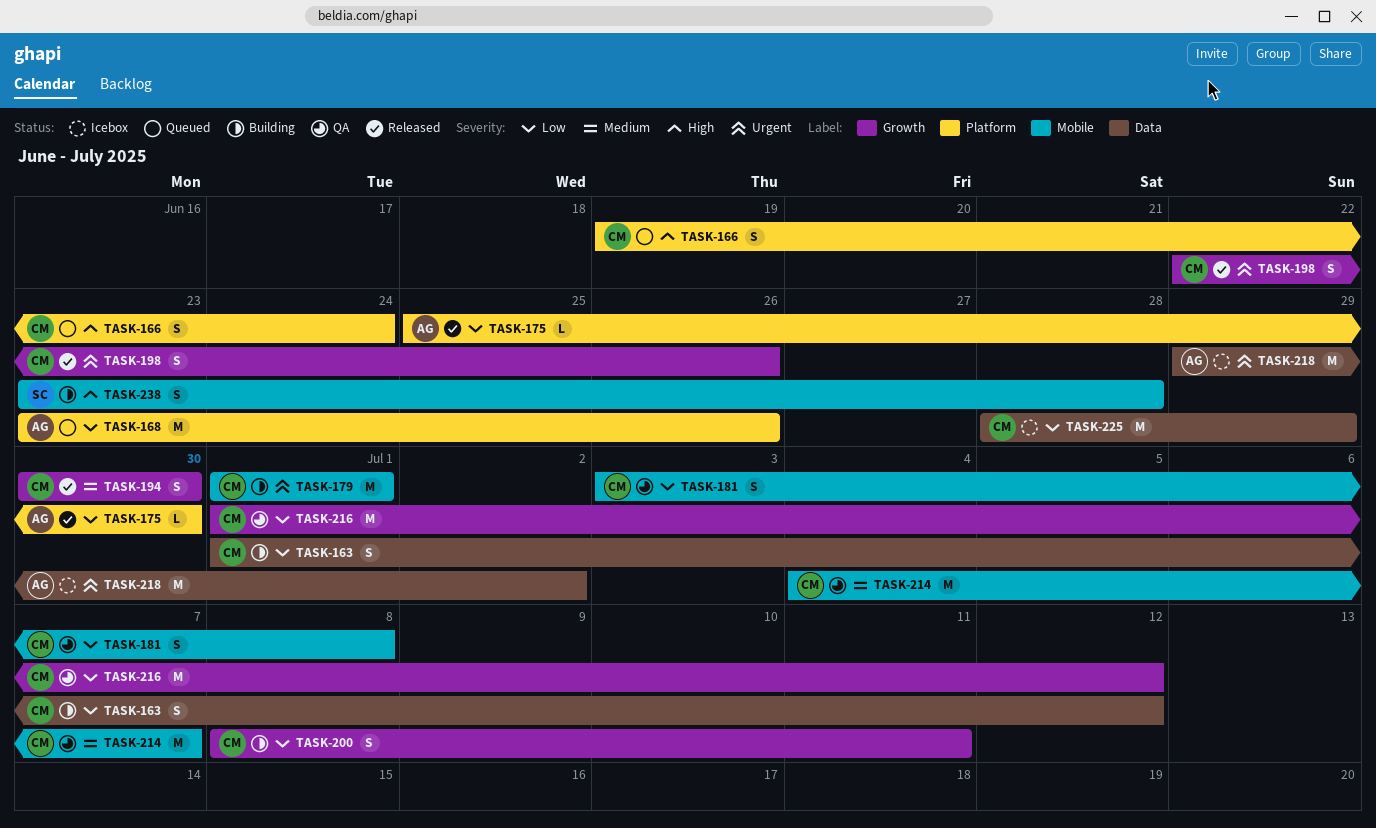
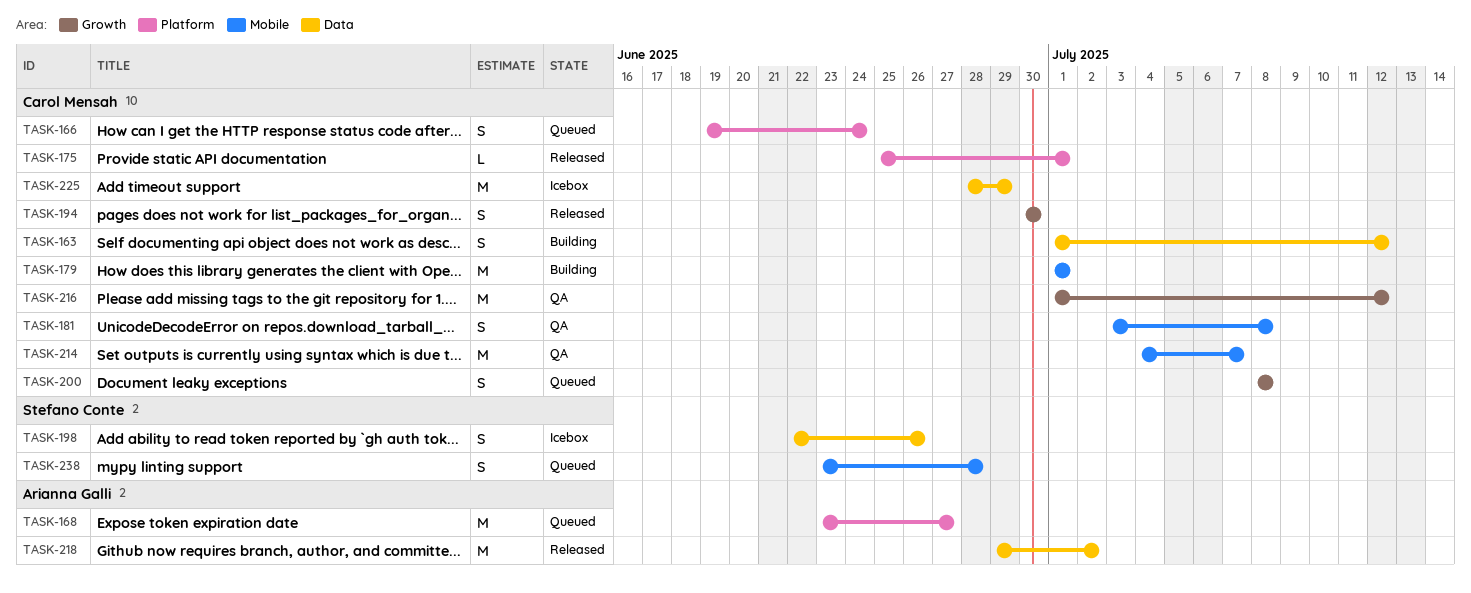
TASK-168, due: Jun 26 -> Jun 27
TASK-175, owner: Arianna Galli -> Carol Mensah
TASK-175, due: Jun 30 -> Jul 1
TASK-198, status: Released -> Icebox
TASK-198, owner: Carol Mensah -> Stefano Conte
TASK-198, label: Growth -> Data
TASK-200, status: Building -> Queued
TASK-200, due: Jul 11 -> Jul 8
TASK-218, status: Icebox -> Released
TASK-238, status: Building -> Queued

